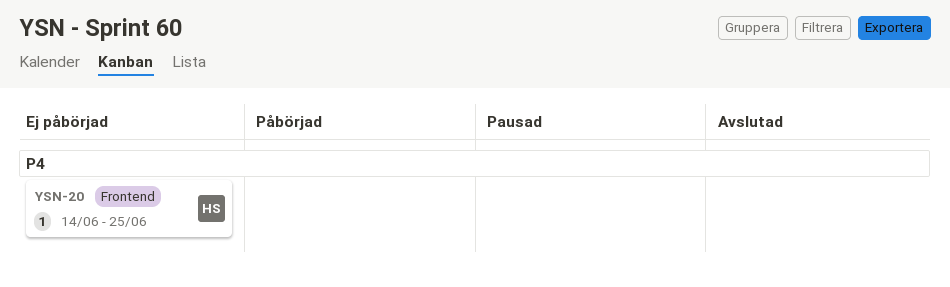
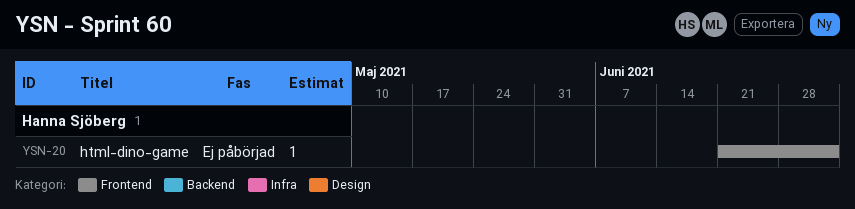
YSN-20, start: Jun 14 -> Jun 21
YSN-20, due: Jun 25 -> Jul 2

